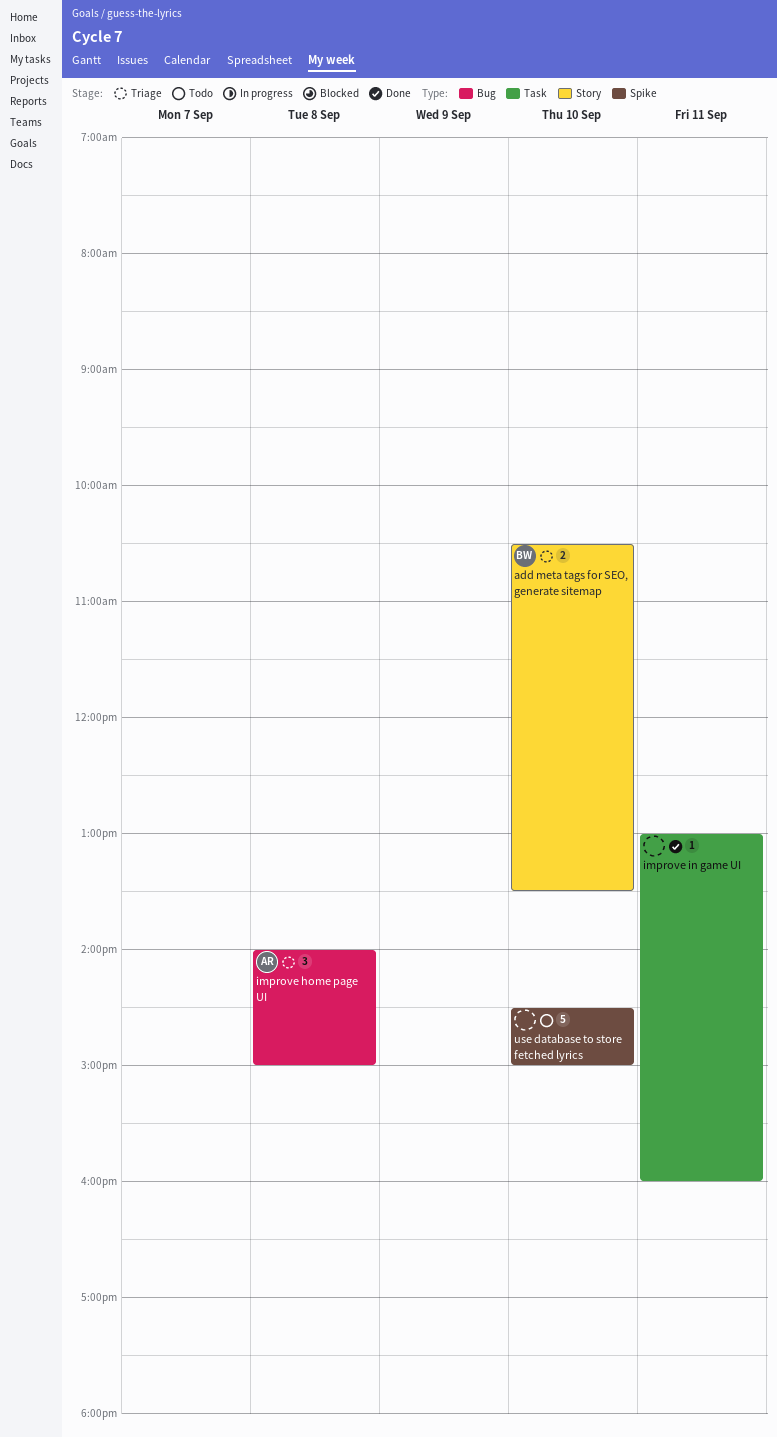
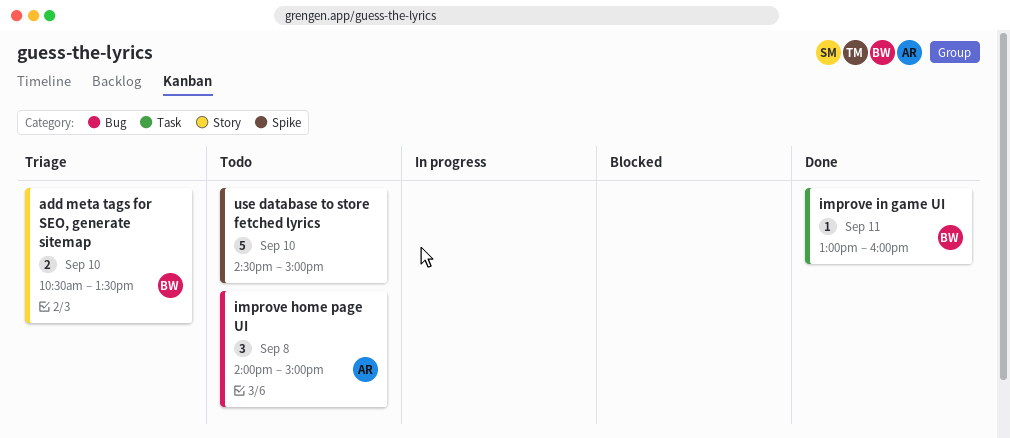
improve home page UI, status: Triage -> Todo
improve in game UI, owner: none -> BW

